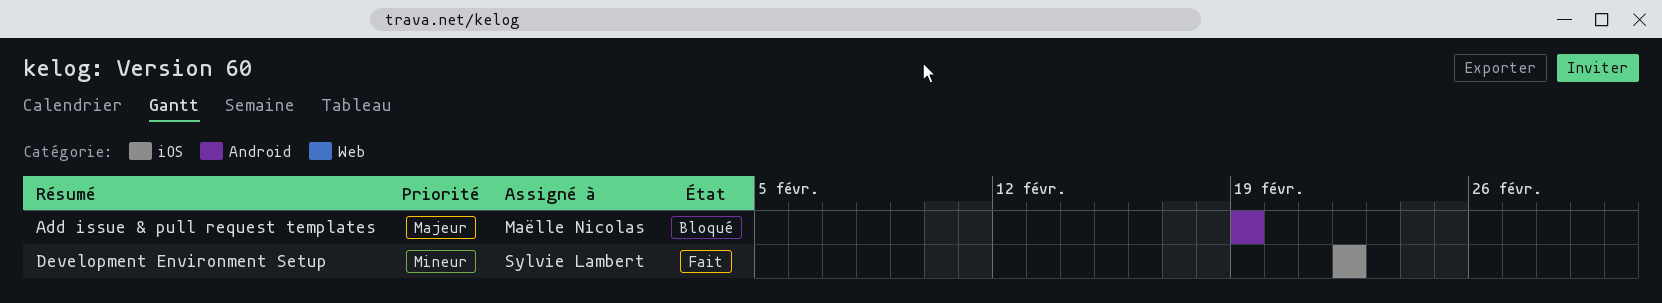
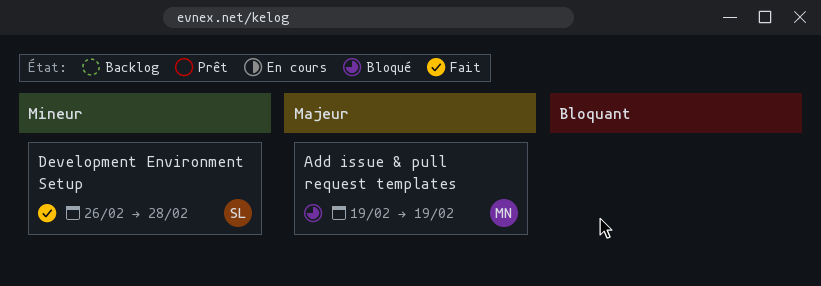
Development Environment Setup, start: Feb 22 -> Feb 26
Development Environment Setup, due: Feb 22 -> Feb 28

